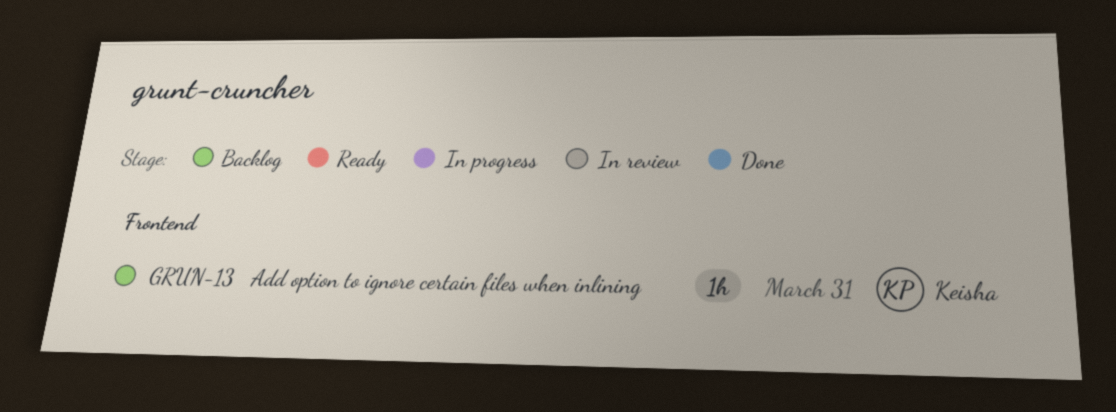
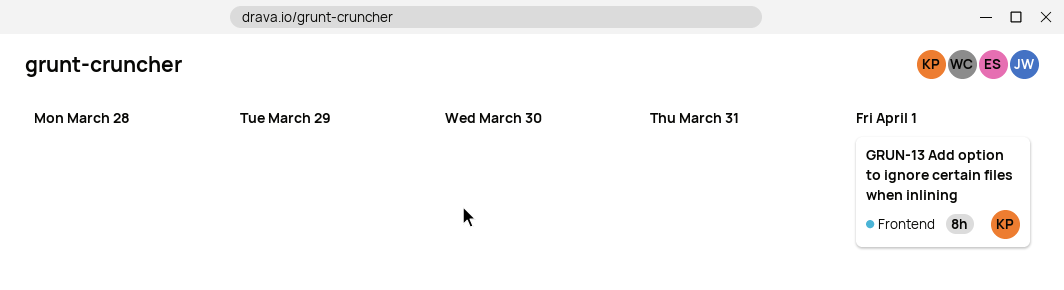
GRUN-13, estimate: 1h -> 8h
GRUN-13, due: Mar 31 -> Apr 1

